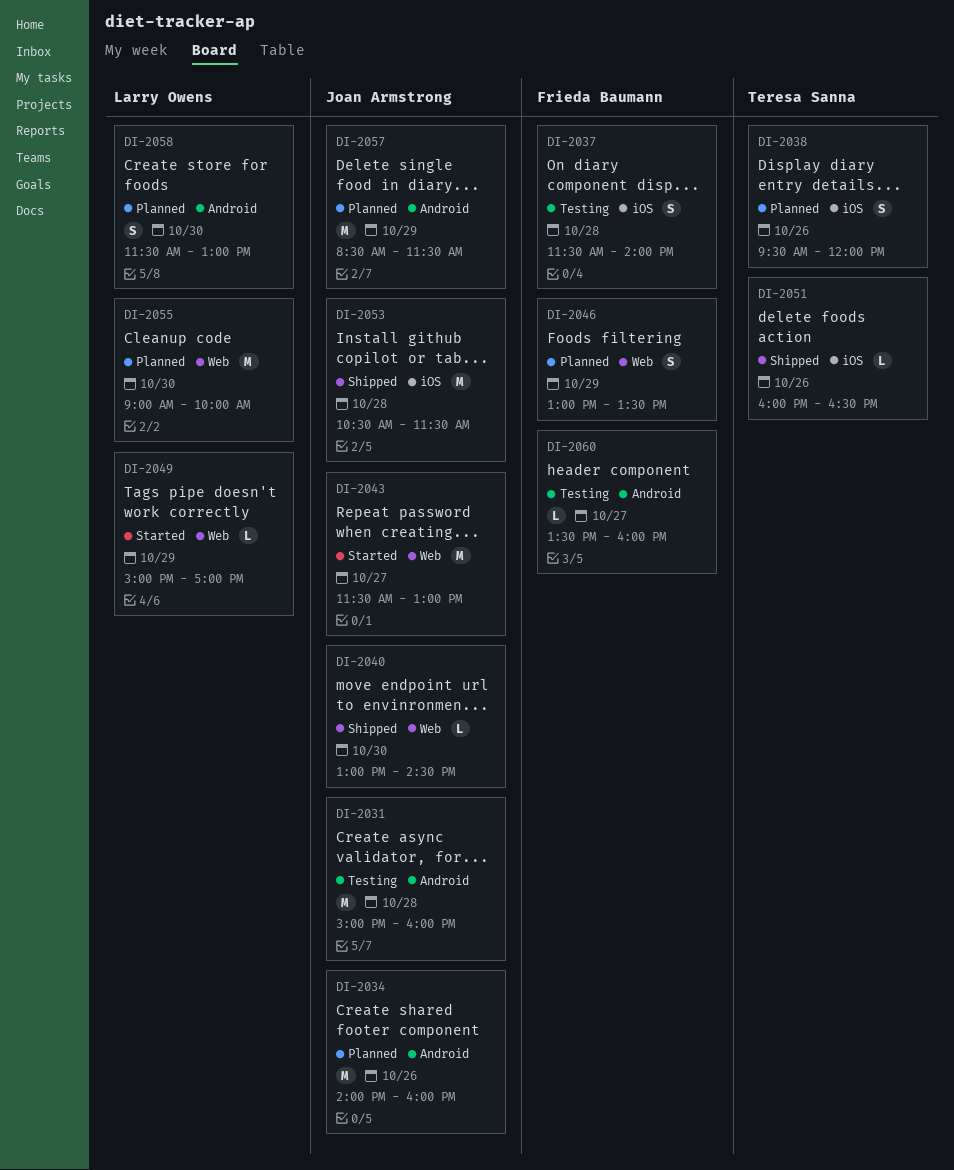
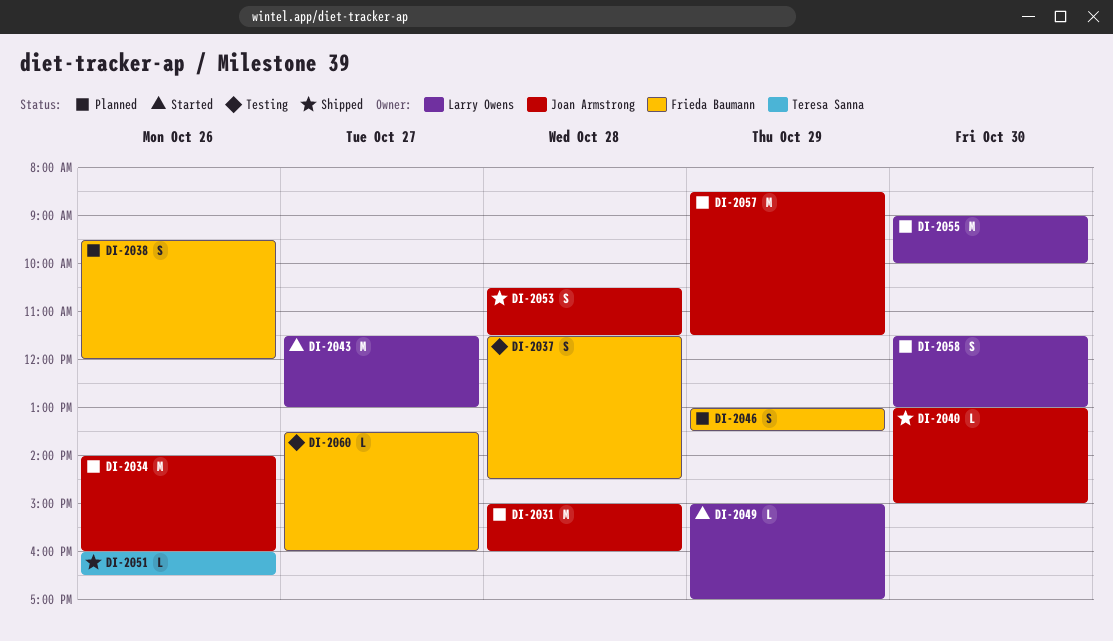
DI-2031, status: Testing -> Planned
DI-2037, ends: 14:00 -> 14:30
DI-2038, owner: Teresa Sanna -> Frieda Baumann
DI-2040, ends: 14:30 -> 15:00
DI-2043, owner: Joan Armstrong -> Larry Owens
DI-2053, estimate: M -> S

